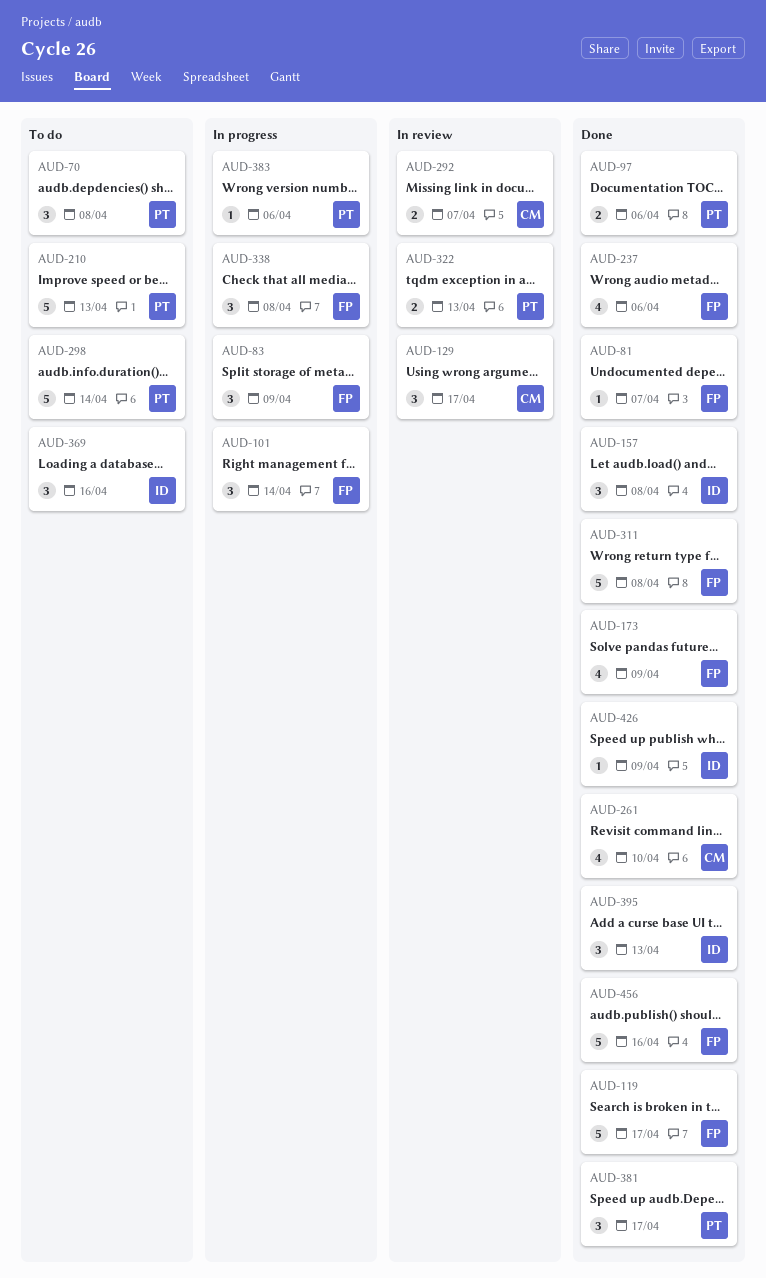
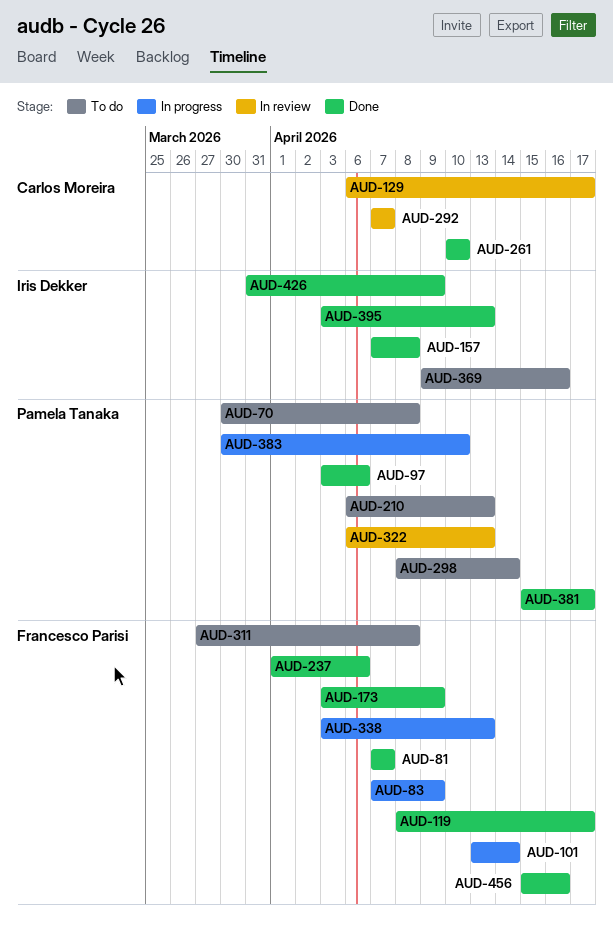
AUD-311, status: Done -> To do
AUD-338, due: Apr 8 -> Apr 13
AUD-383, due: Apr 6 -> Apr 10

